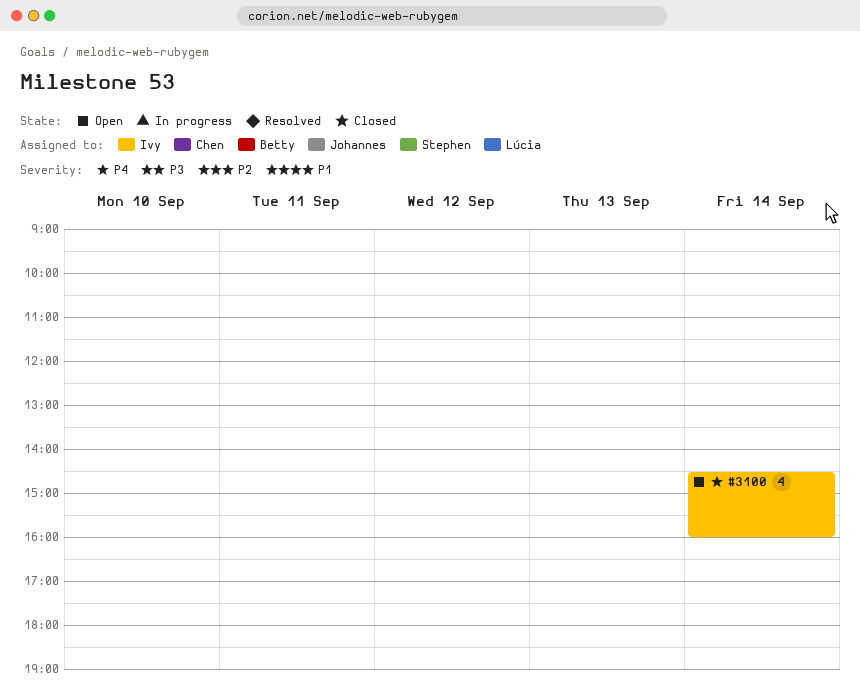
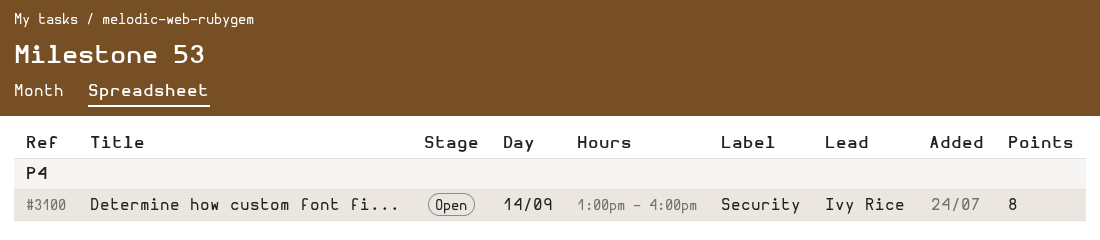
#3100, estimate: 4 -> 8
#3100, begins: 14:30 -> 13:00

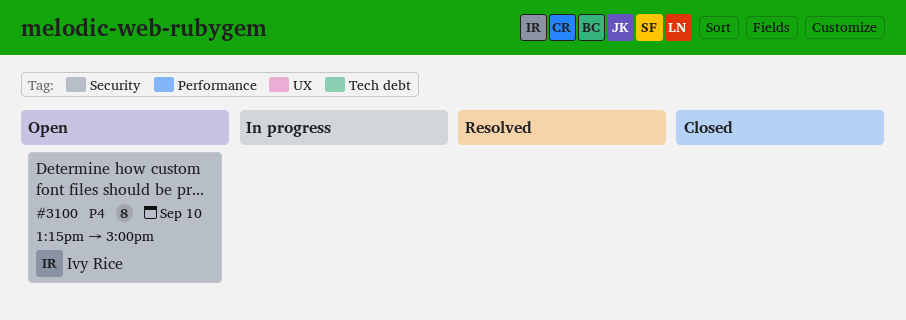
#3100, day: Sep 14 -> Sep 10
#3100, begins: 13:00 -> 13:15
#3100, ends: 16:00 -> 15:00

